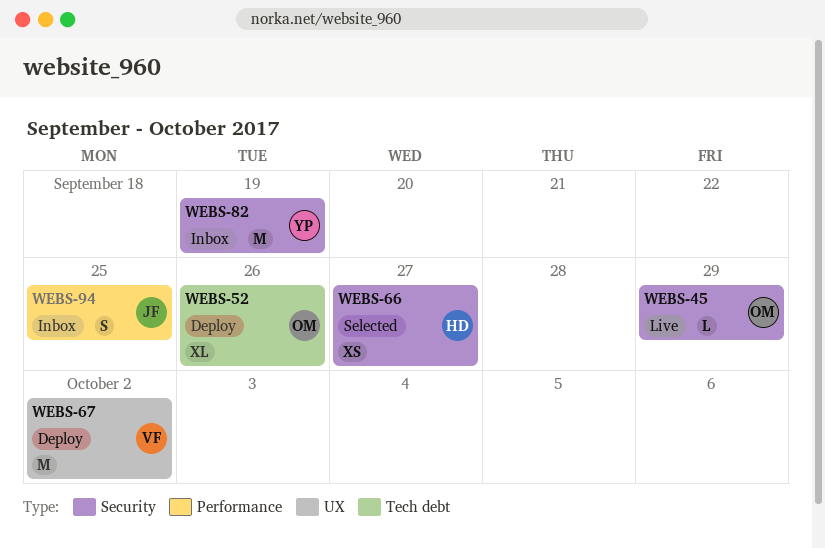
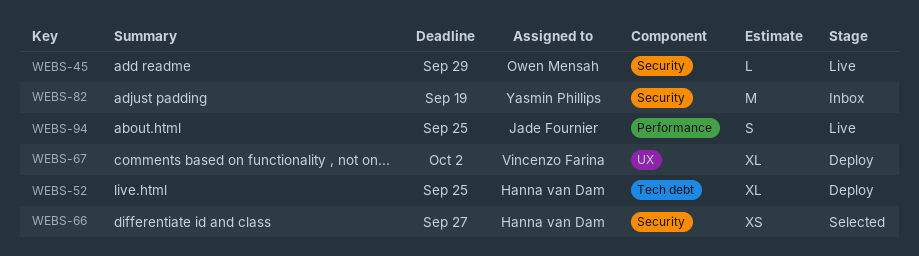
WEBS-52, owner: Owen Mensah -> Hanna van Dam
WEBS-52, due: Sep 26 -> Sep 25
WEBS-67, estimate: M -> XL
WEBS-94, status: Inbox -> Live

